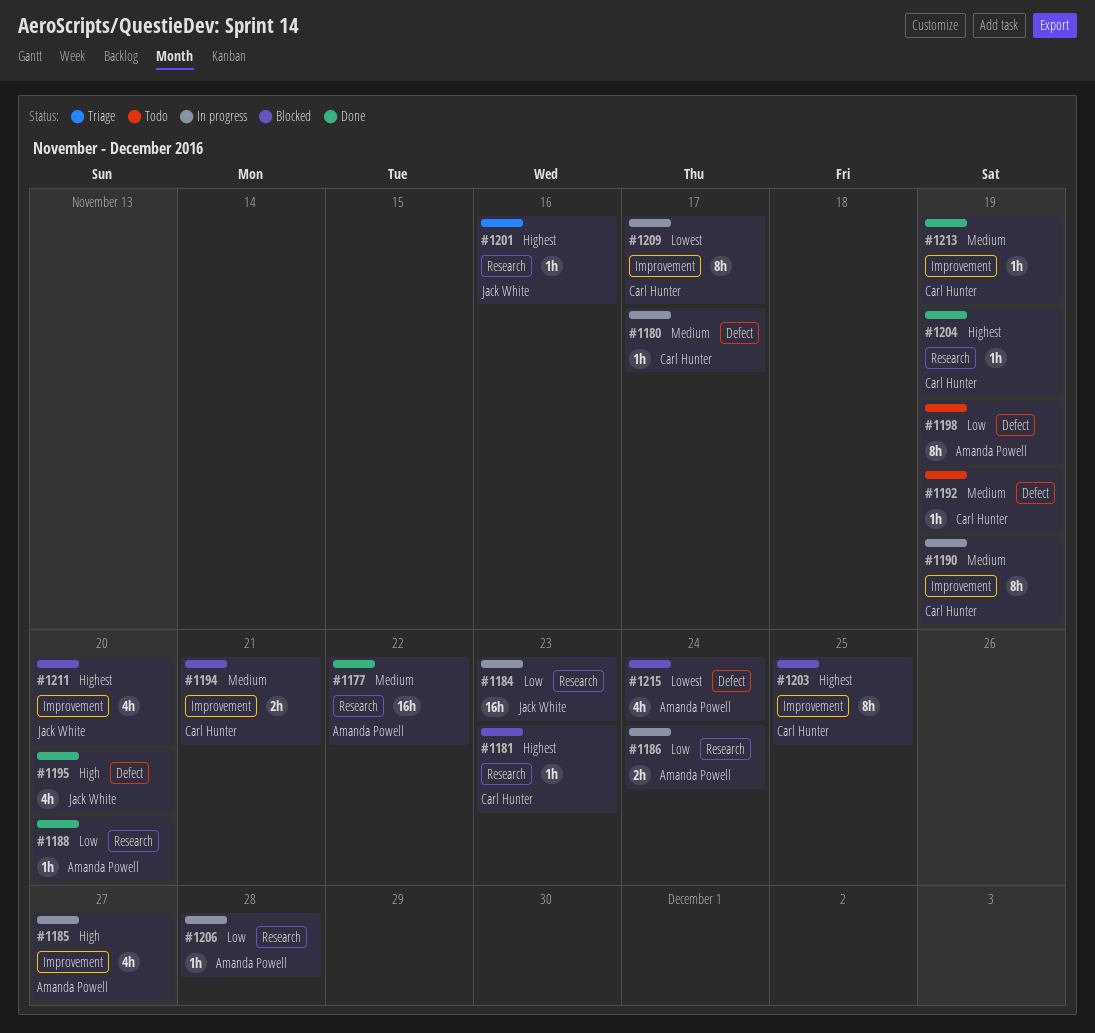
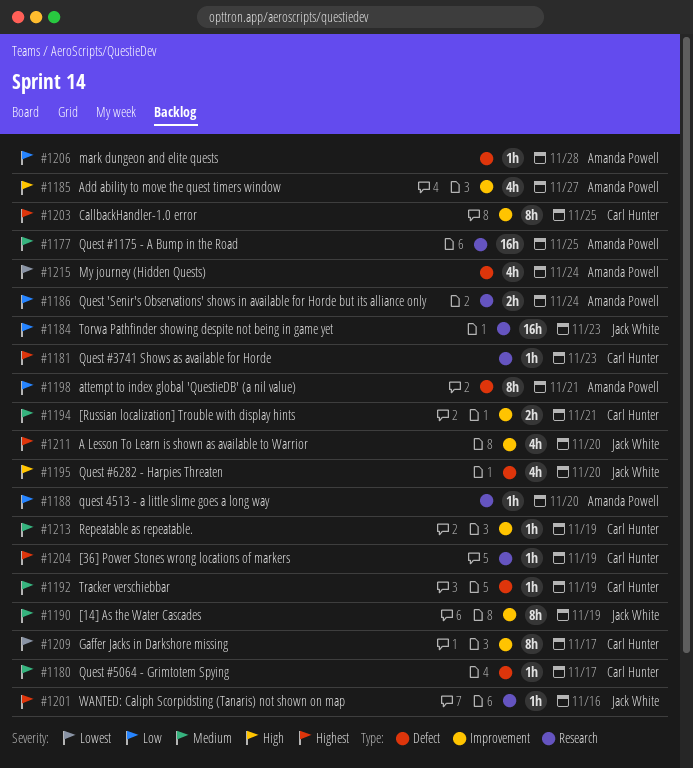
#1177, due: Nov 22 -> Nov 25
#1190, owner: Carl Hunter -> Jack White
#1198, due: Nov 19 -> Nov 21
#1206, label: Research -> Defect

